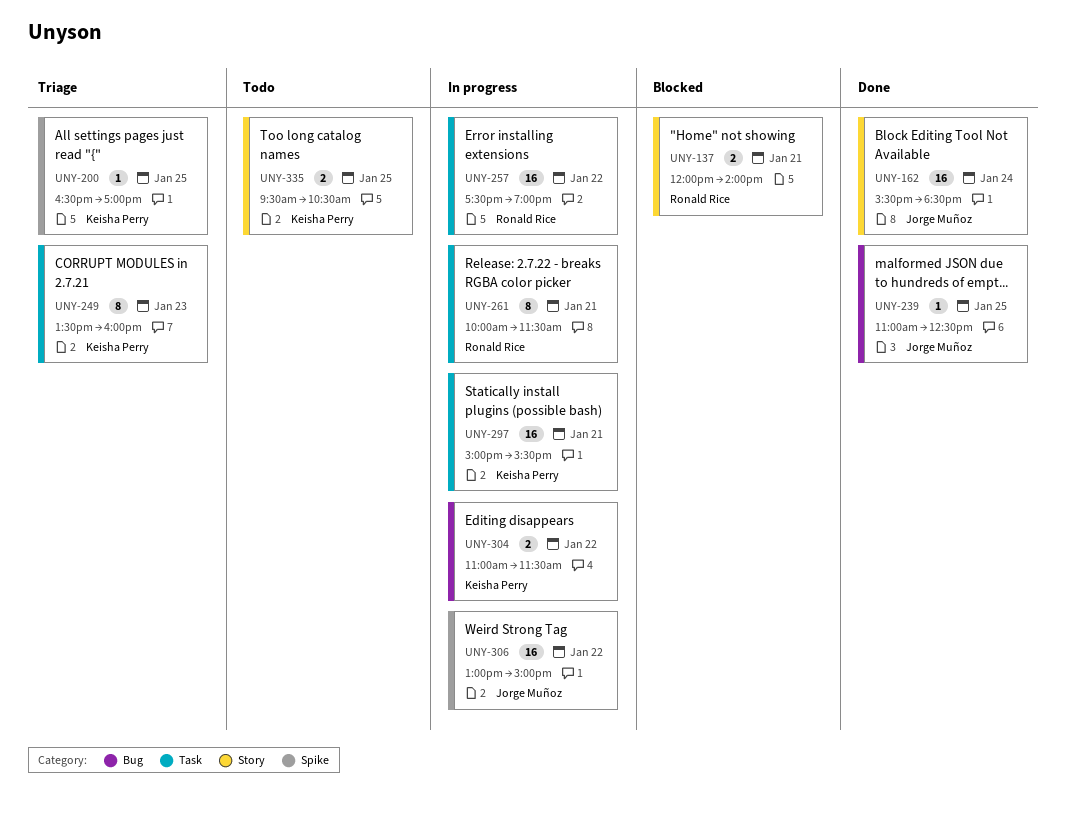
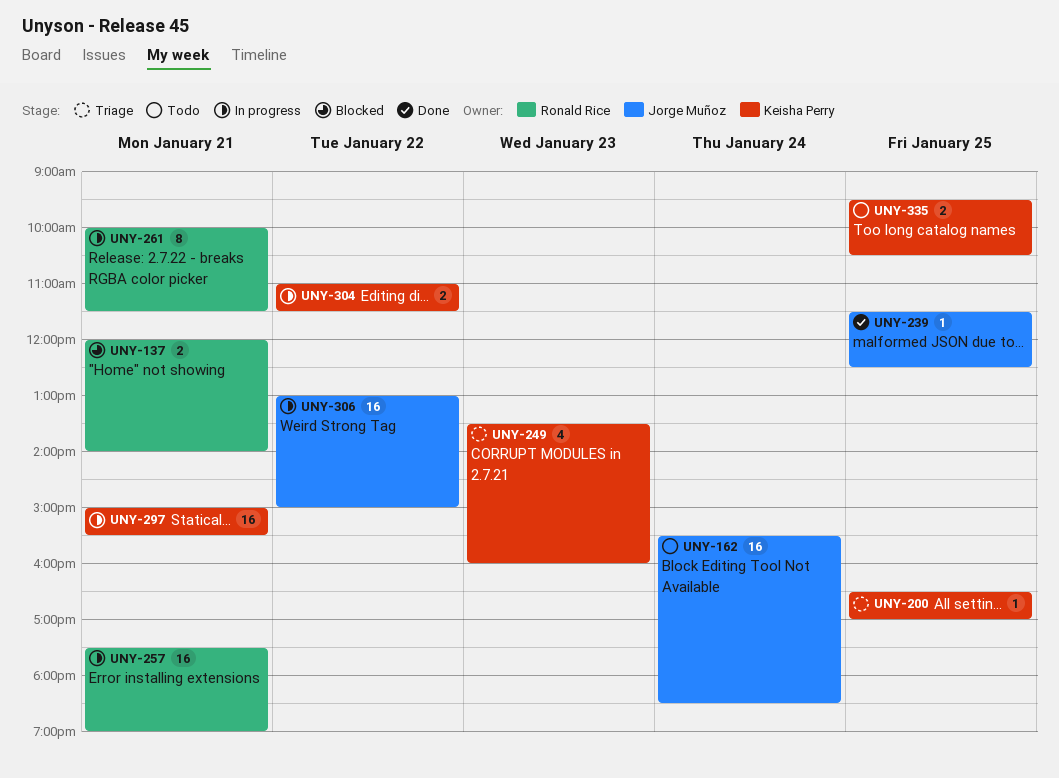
UNY-162, status: Done -> Todo
UNY-239, begins: 11:00 -> 11:30
UNY-249, estimate: 8 -> 4
UNY-257, day: Jan 22 -> Jan 21

